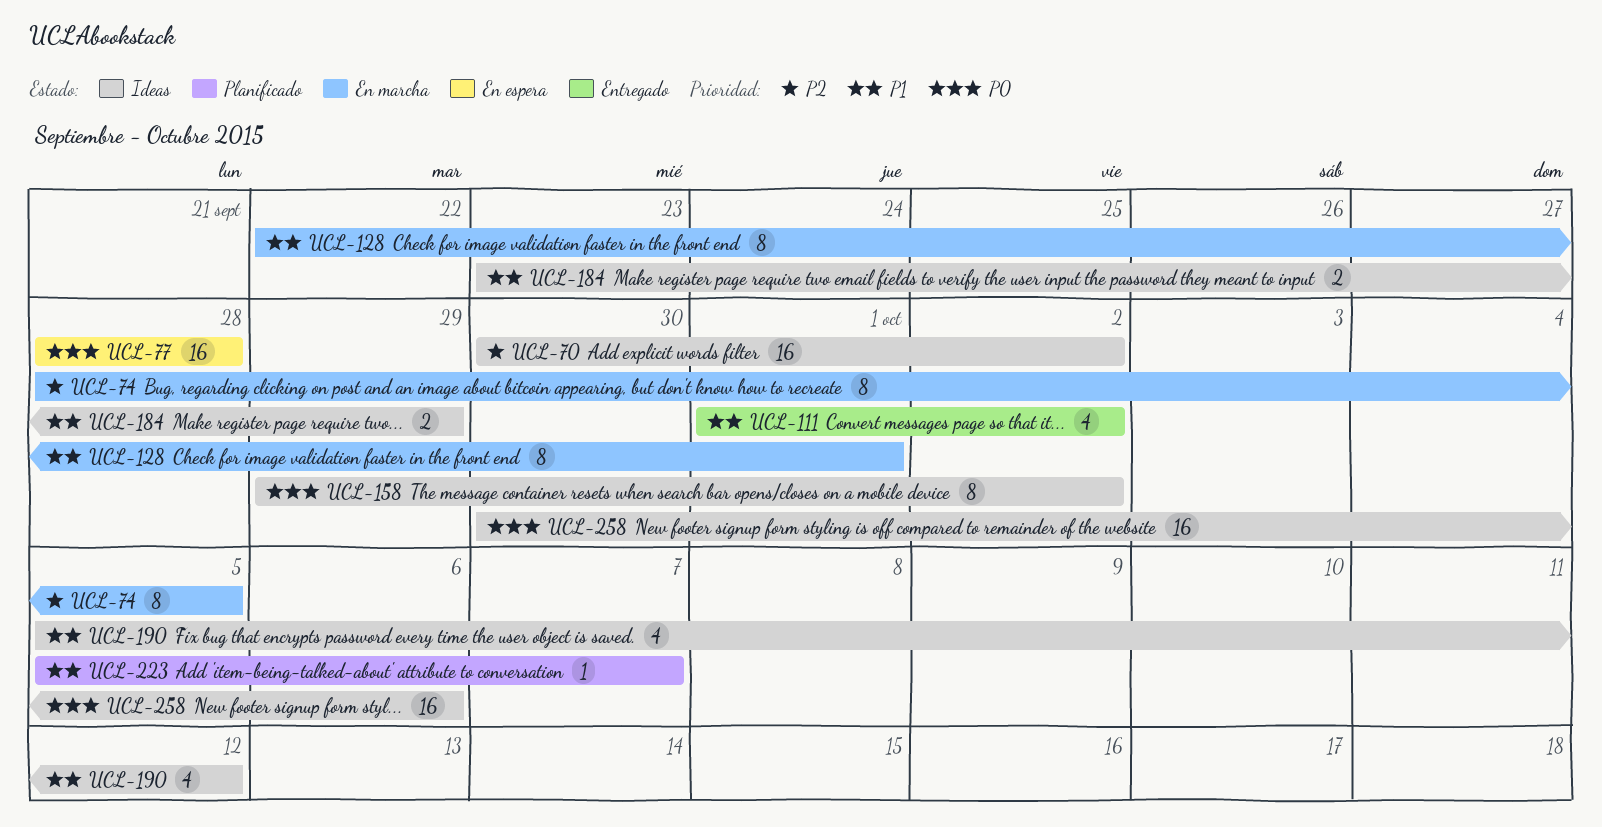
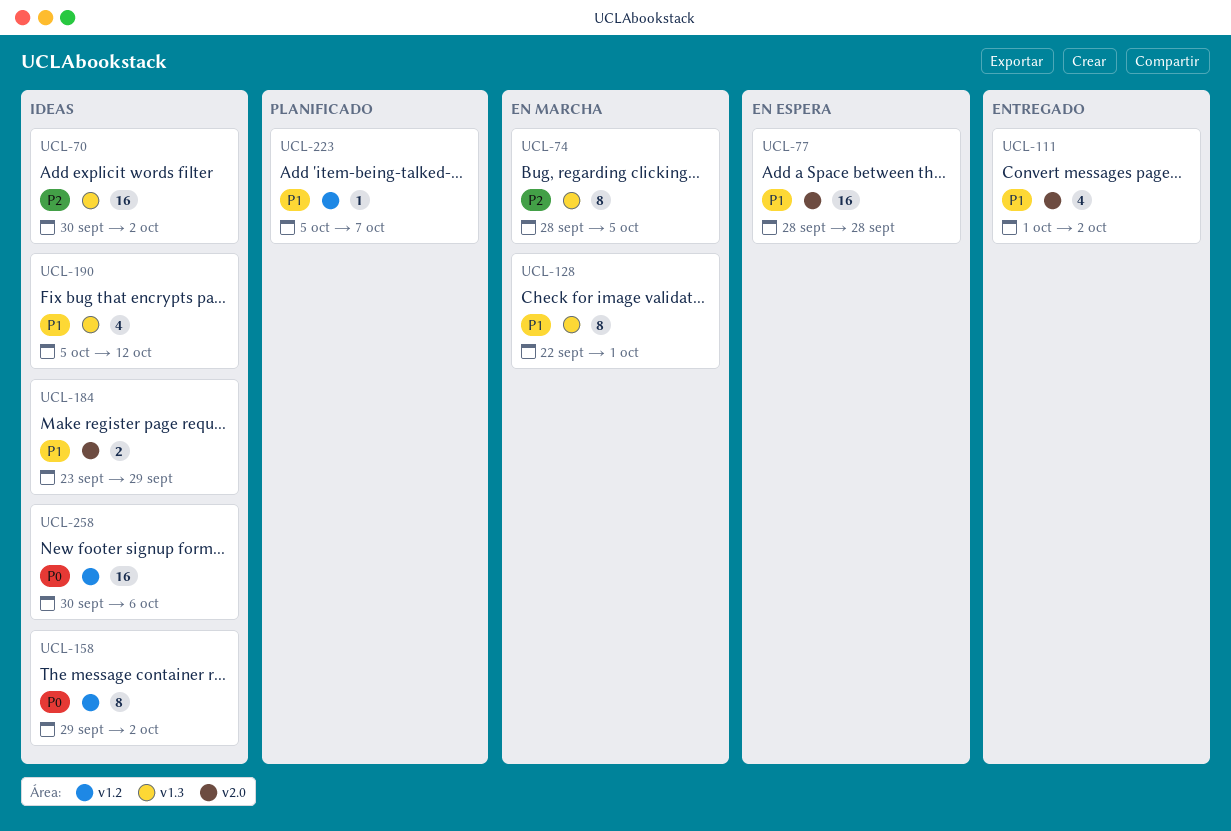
UCL-77, priority: P0 -> P1

